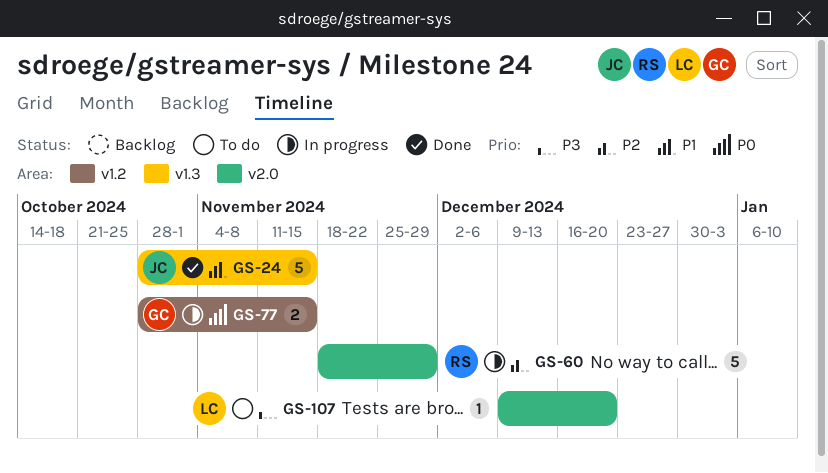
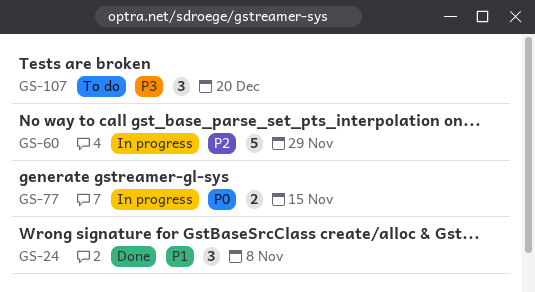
GS-24, estimate: 5 -> 3
GS-24, due: Nov 15 -> Nov 8
GS-107, estimate: 1 -> 3

